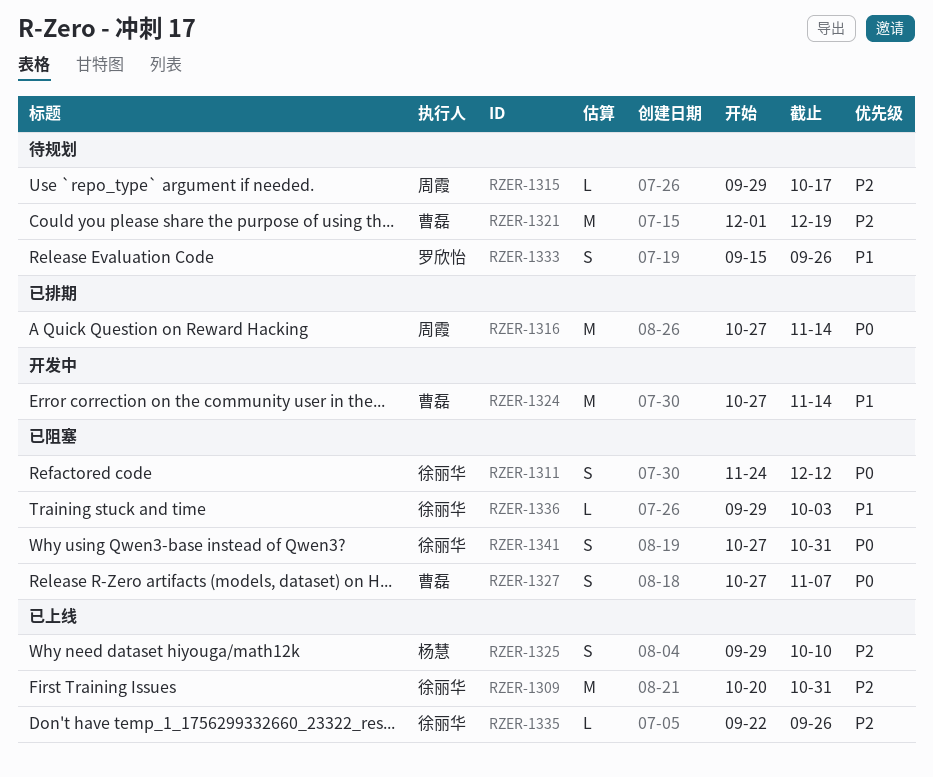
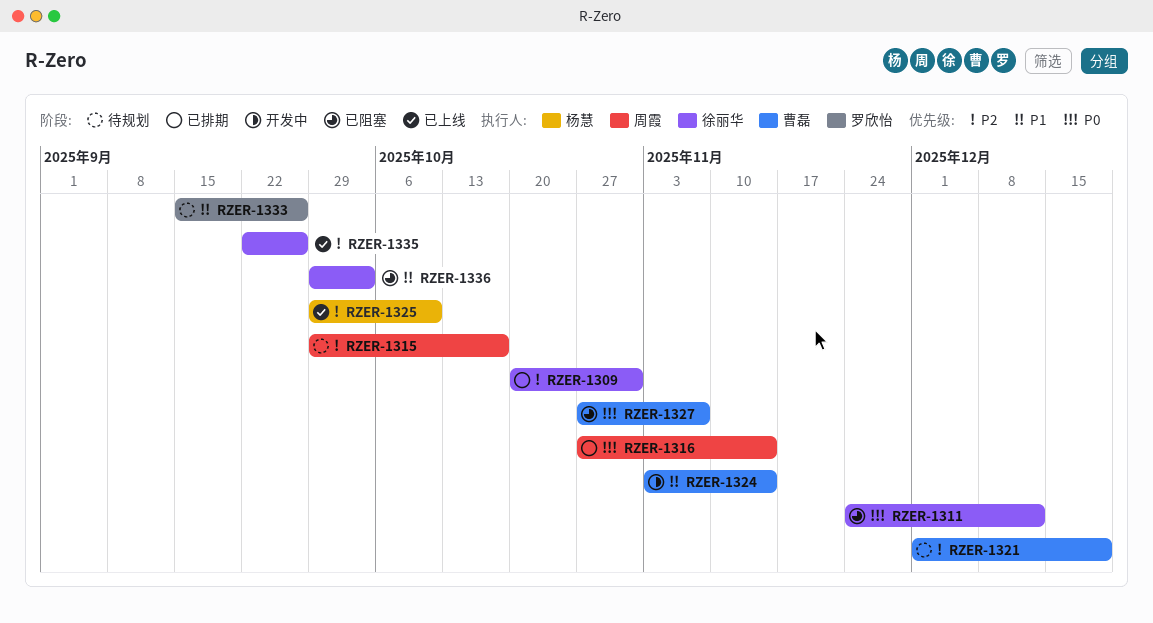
RZER-1309, status: 已上线 -> 已排期
RZER-1324, start: Oct 27 -> Nov 3
RZER-1341: present -> none

